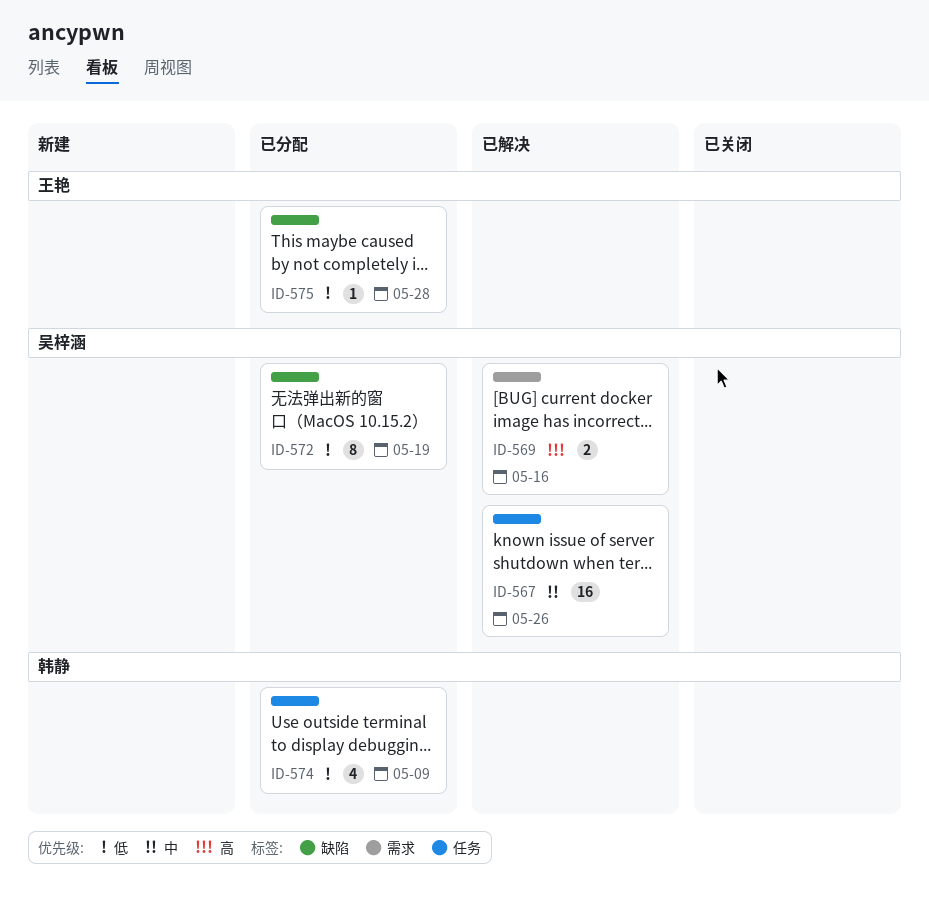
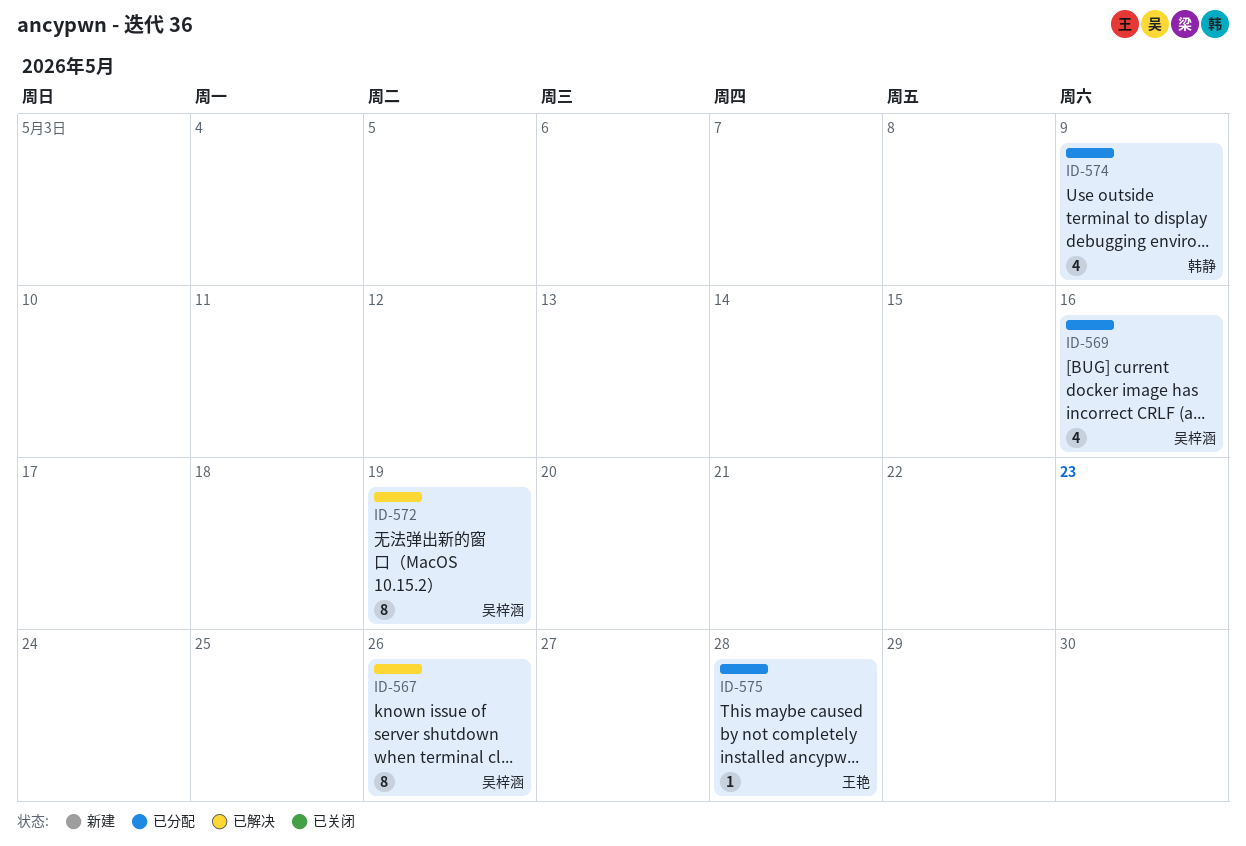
ID-567, estimate: 16 -> 8
ID-569, status: 已解决 -> 已分配
ID-569, estimate: 2 -> 4
ID-572, status: 已分配 -> 已解决

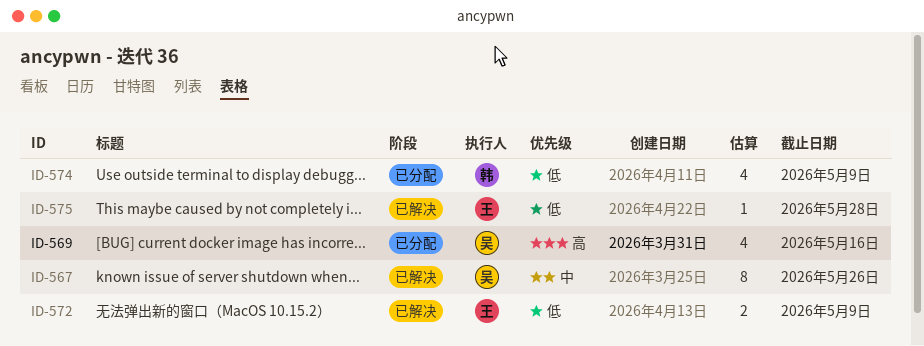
ID-572, owner: 吴梓涵 -> 王艳
ID-572, estimate: 8 -> 2
ID-572, due: May 19 -> May 9
ID-575, status: 已分配 -> 已解决

